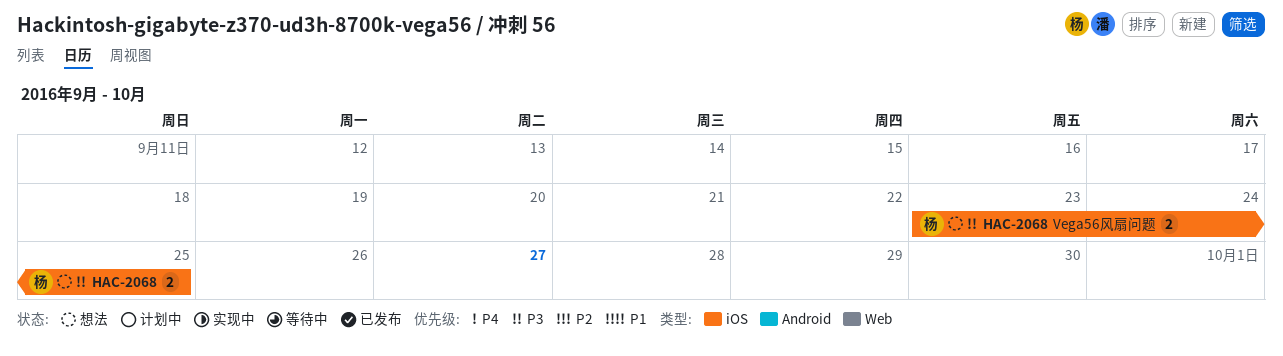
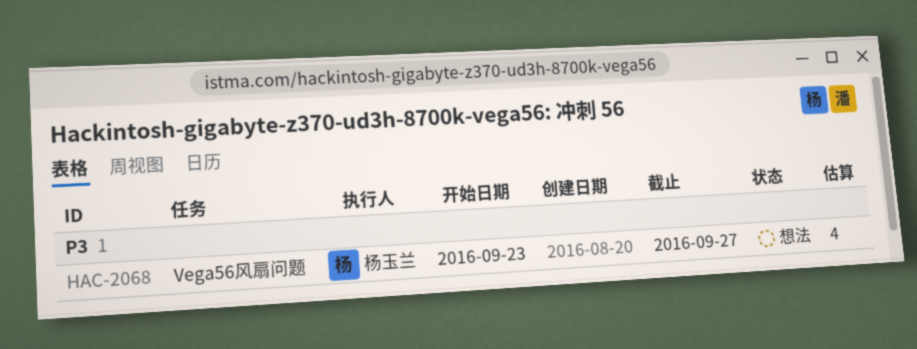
HAC-2068, estimate: 2 -> 4
HAC-2068, due: Sep 25 -> Sep 27

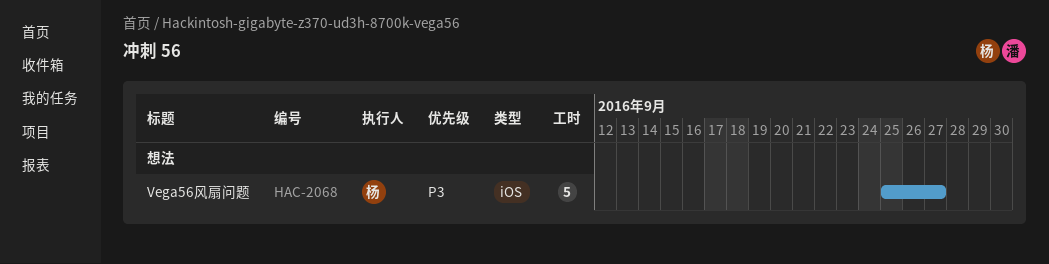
HAC-2068, estimate: 4 -> 5
HAC-2068, start: Sep 23 -> Sep 25

